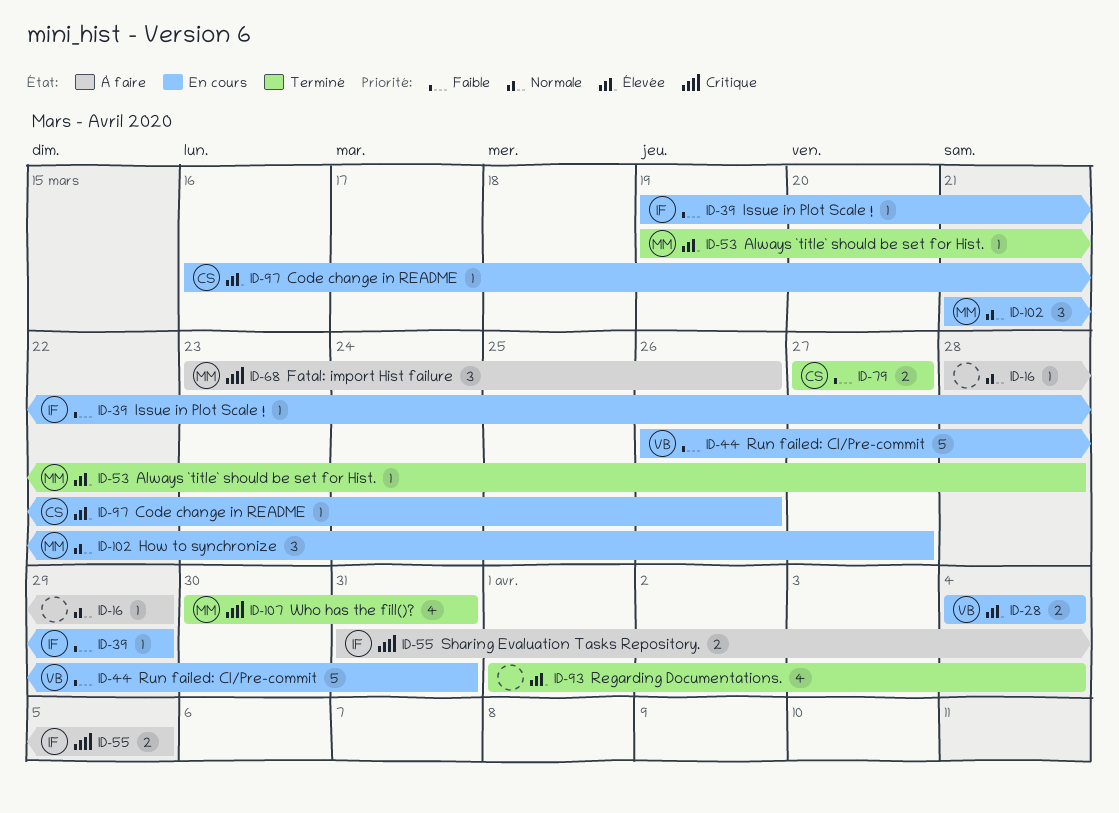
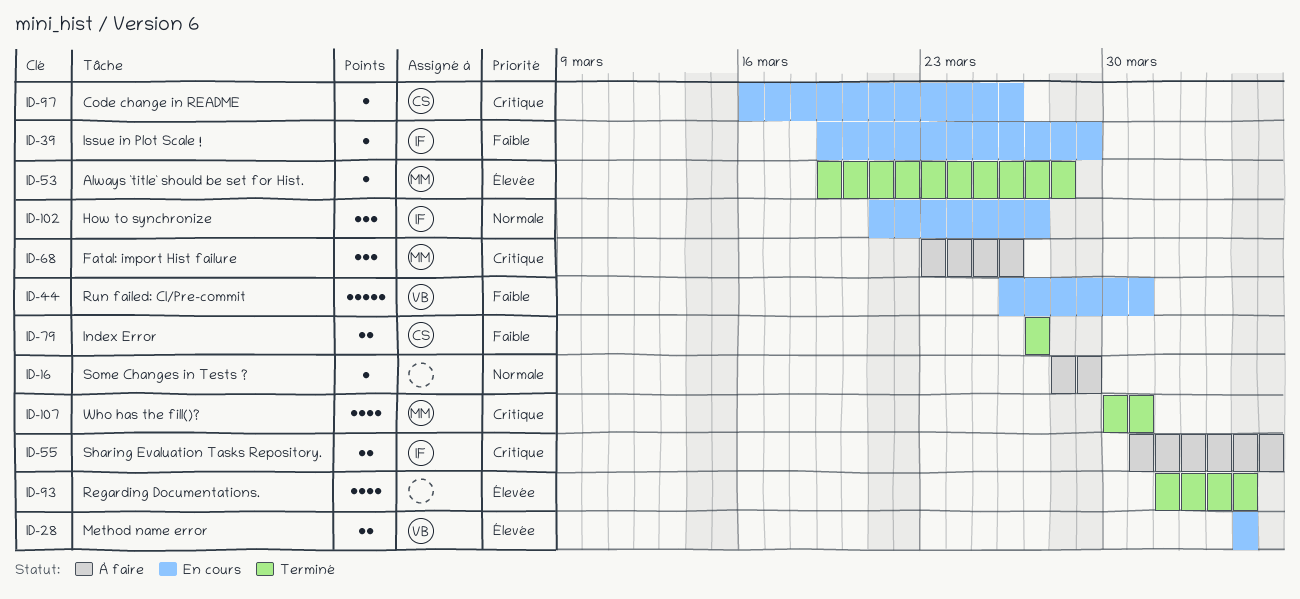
ID-97, priority: Élevée -> Critique
ID-102, owner: MM -> IF

